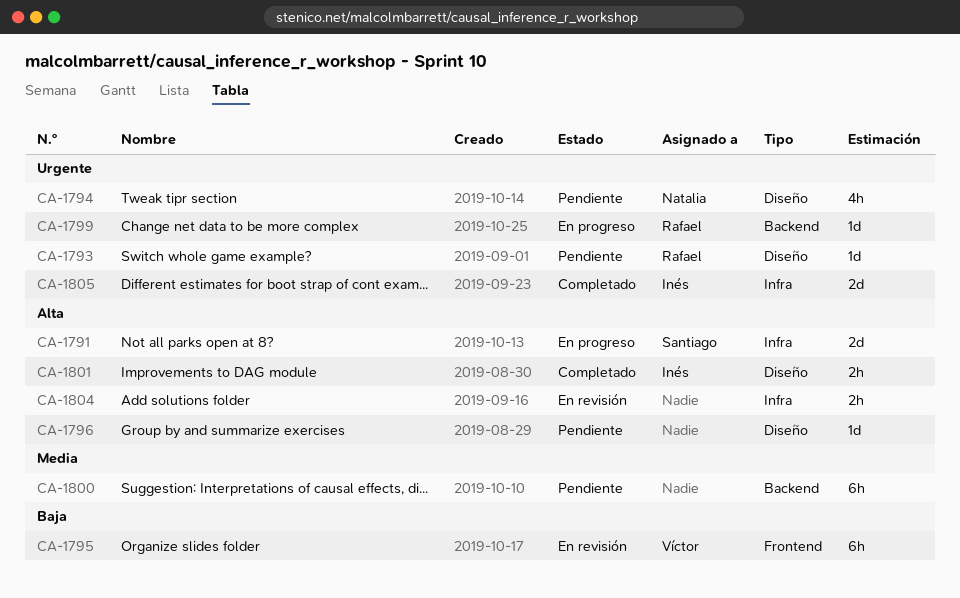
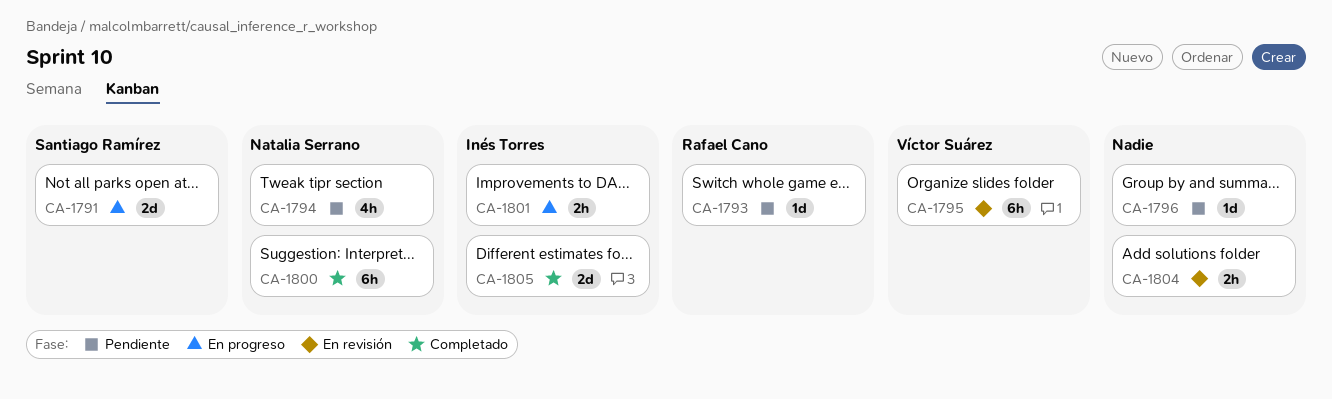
CA-1799: present -> none
CA-1800, status: Pendiente -> Completado
CA-1800, owner: none -> Natalia Serrano
CA-1801, status: Completado -> En progreso

